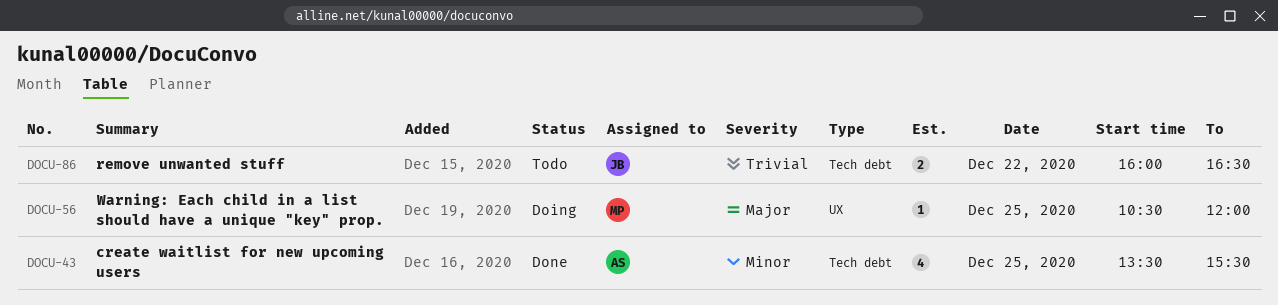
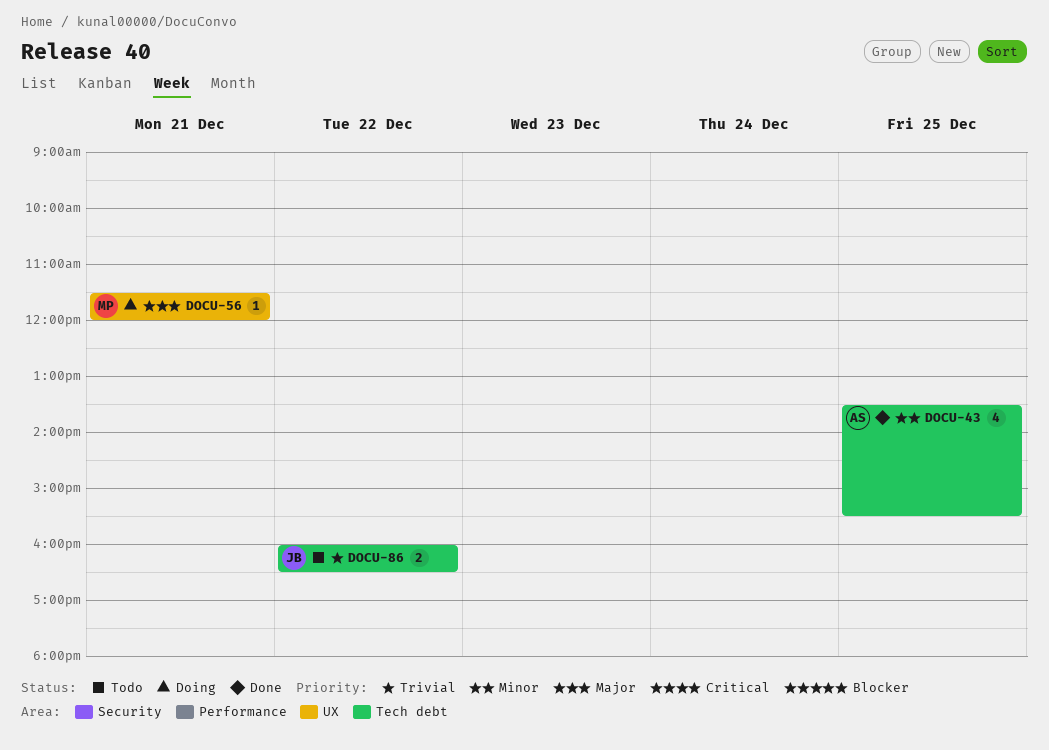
DOCU-56, day: Dec 25 -> Dec 21
DOCU-56, begins: 10:30 -> 11:30

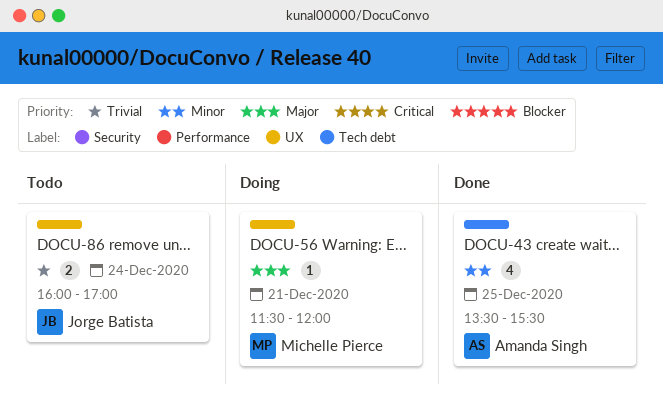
DOCU-86, label: Tech debt -> UX
DOCU-86, day: Dec 22 -> Dec 24
DOCU-86, ends: 16:30 -> 17:00

